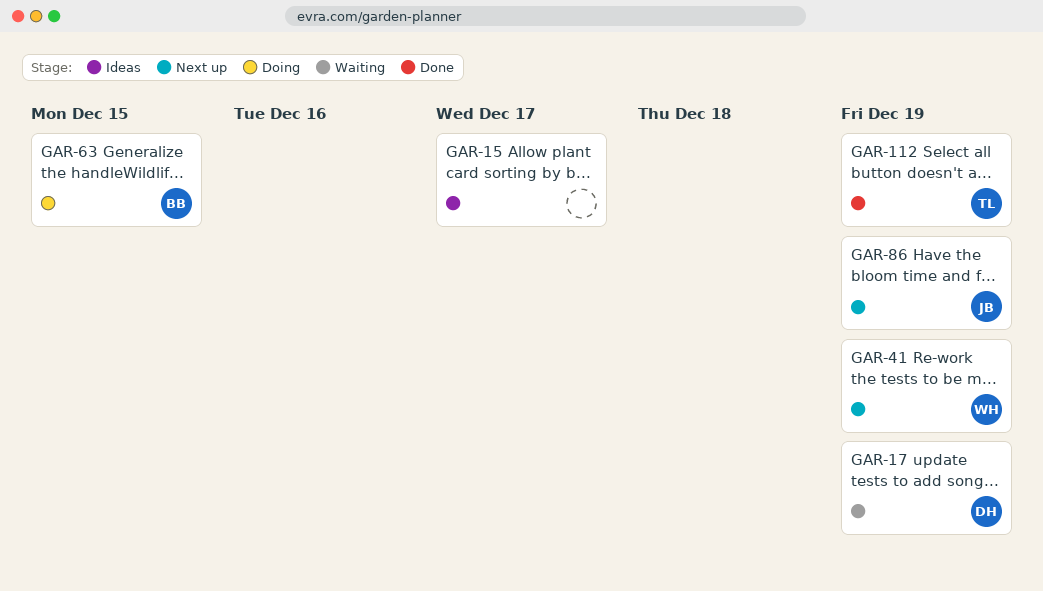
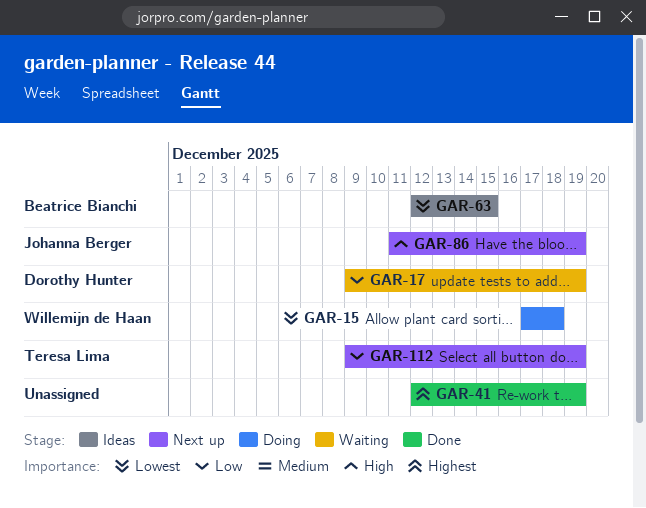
GAR-15, status: Ideas -> Doing
GAR-15, owner: none -> Willemijn de Haan
GAR-15, due: Dec 17 -> Dec 18
GAR-41, status: Next up -> Done
GAR-41, owner: Willemijn de Haan -> none
GAR-63, status: Doing -> Ideas
GAR-112, status: Done -> Next up

